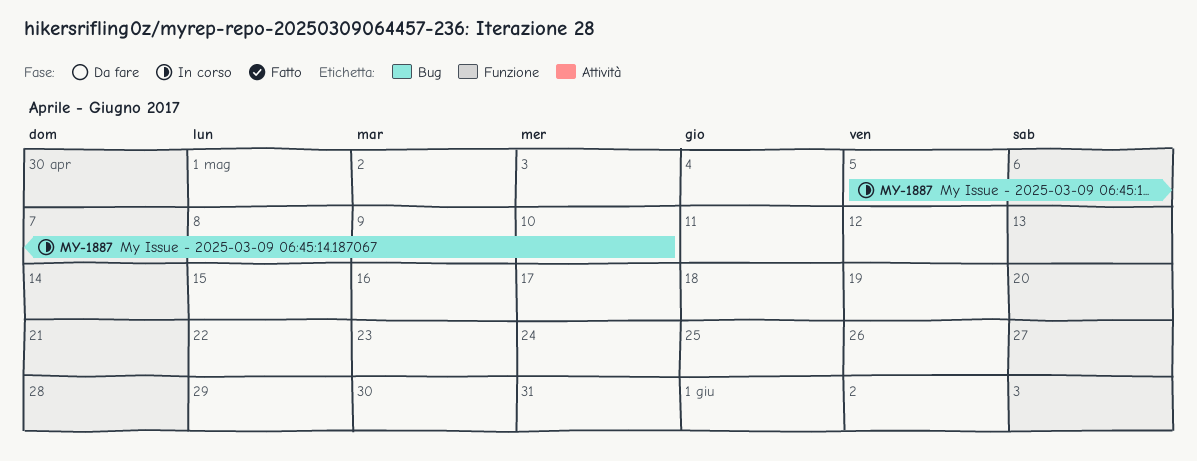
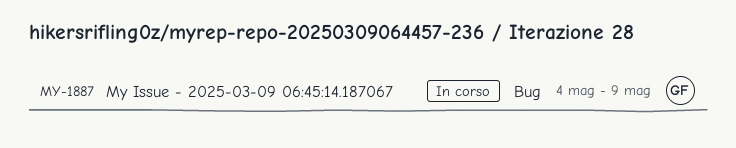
MY-1887, start: May 5 -> May 4
MY-1887, due: May 10 -> May 9

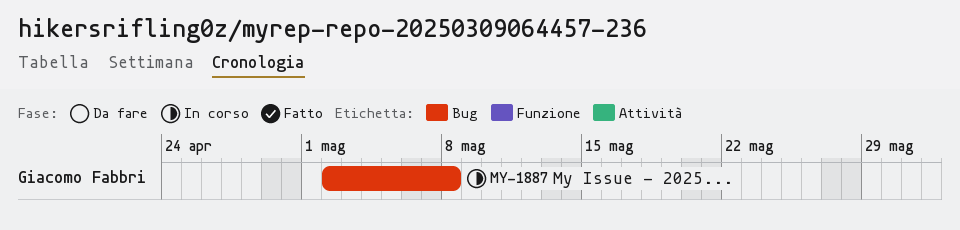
MY-1887, start: May 4 -> May 2
MY-1887, due: May 9 -> May 8

